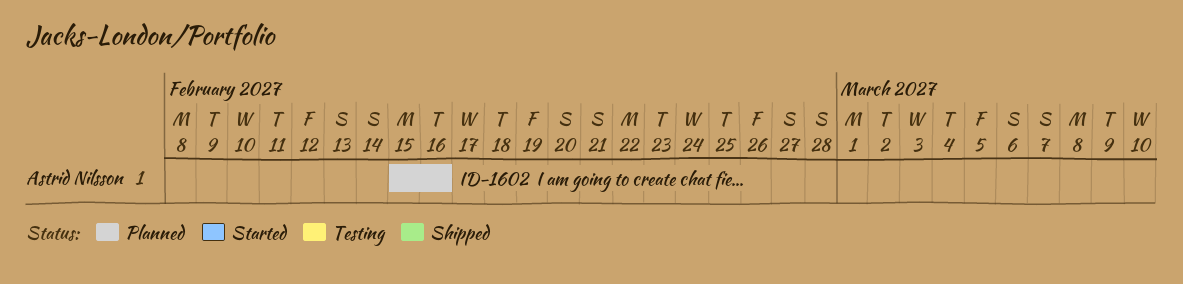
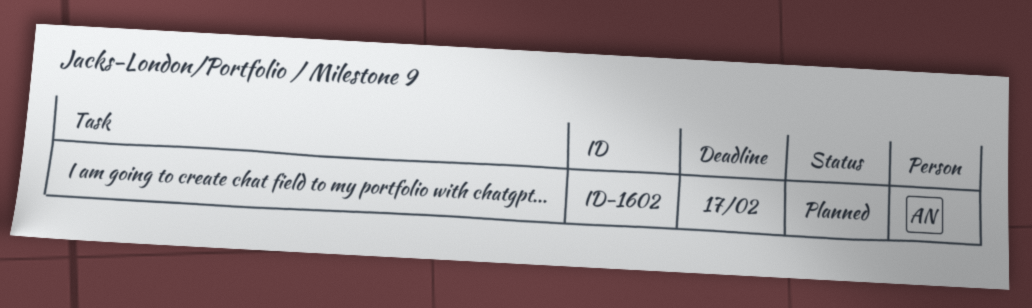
ID-1602, due: Feb 16 -> Feb 17

